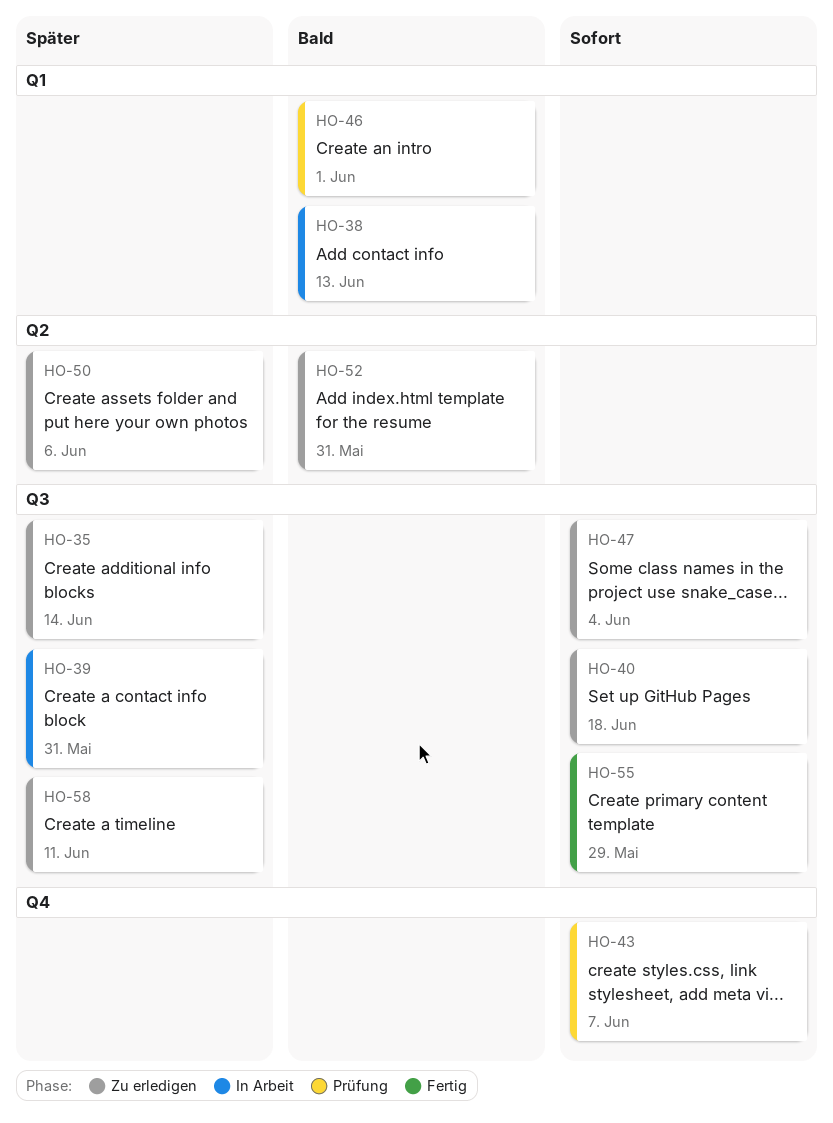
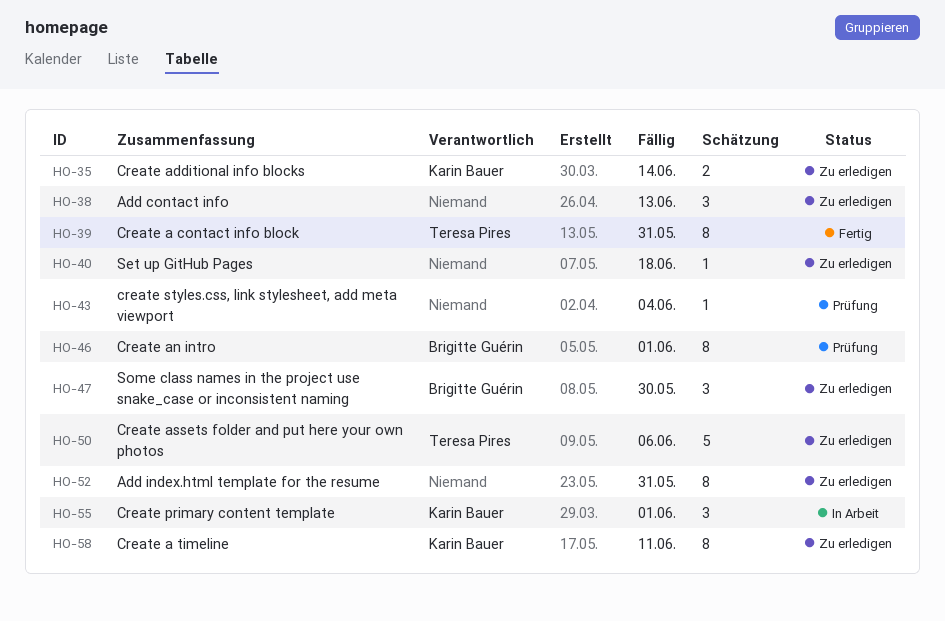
HO-38, status: In Arbeit -> Zu erledigen
HO-39, status: In Arbeit -> Fertig
HO-43, due: Jun 7 -> Jun 4
HO-47, due: Jun 4 -> May 30
HO-55, status: Fertig -> In Arbeit
HO-55, due: May 29 -> Jun 1

